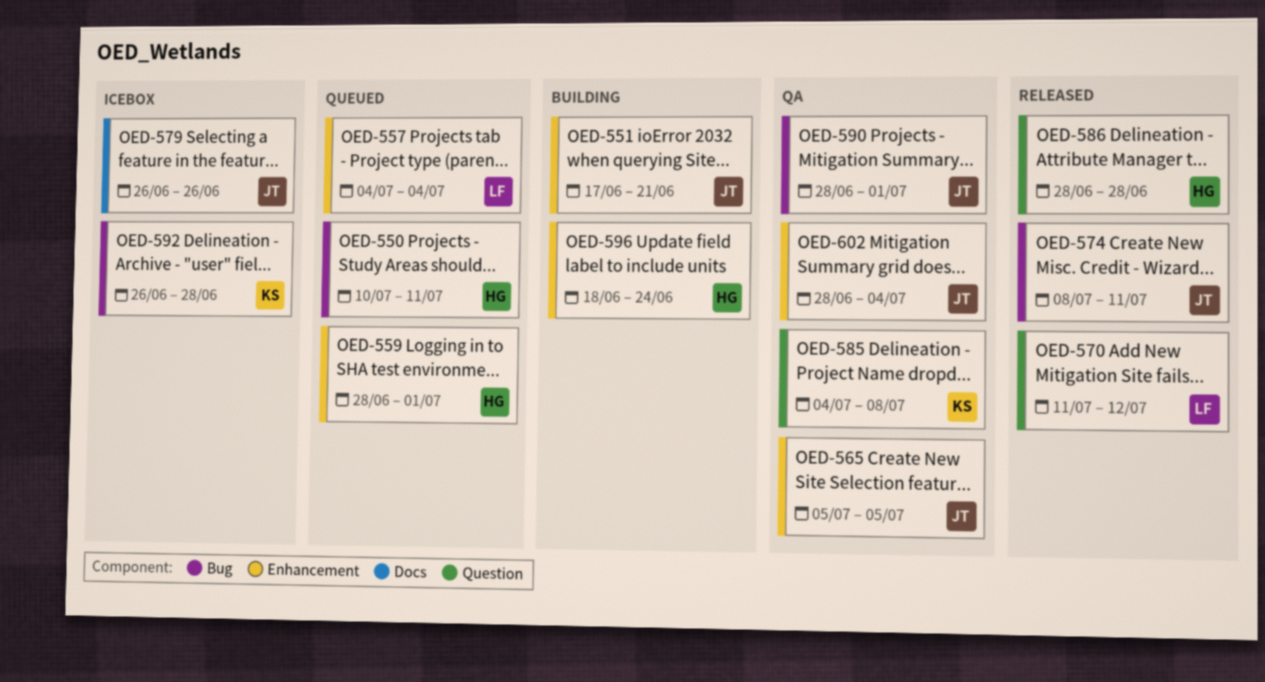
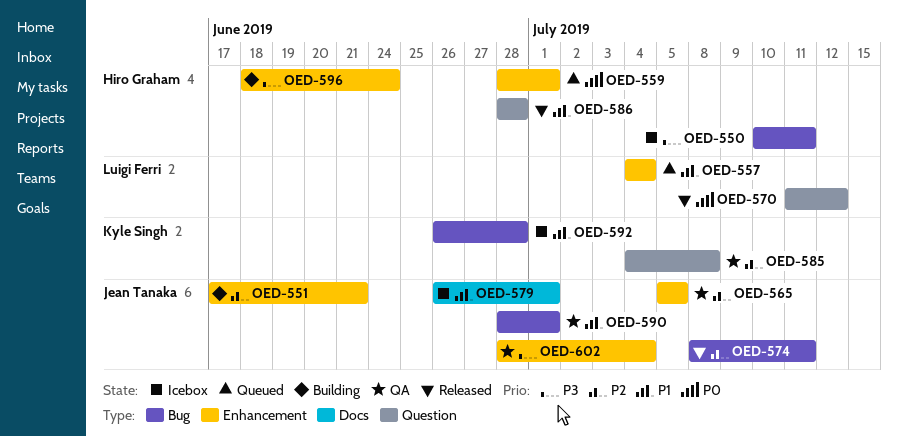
OED-550, status: Queued -> Icebox
OED-579, due: Jun 26 -> Jul 1

